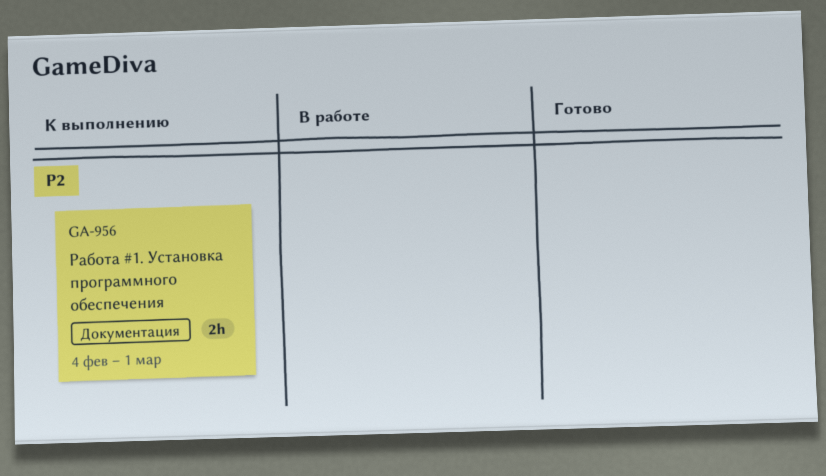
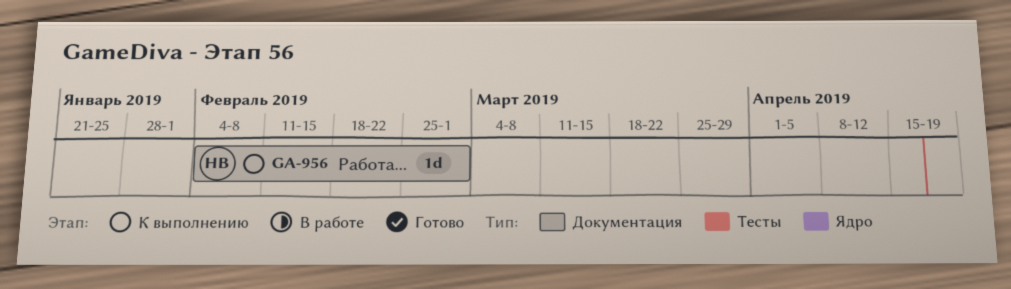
GA-956, estimate: 2h -> 1d

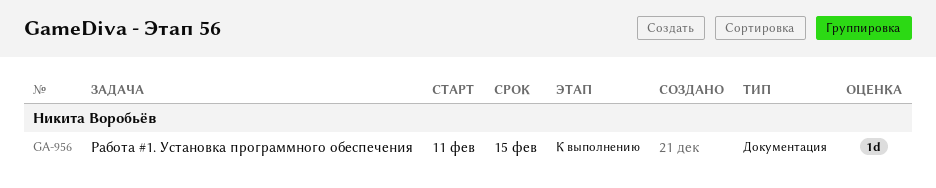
GA-956, start: Feb 4 -> Feb 11
GA-956, due: Mar 1 -> Feb 15

